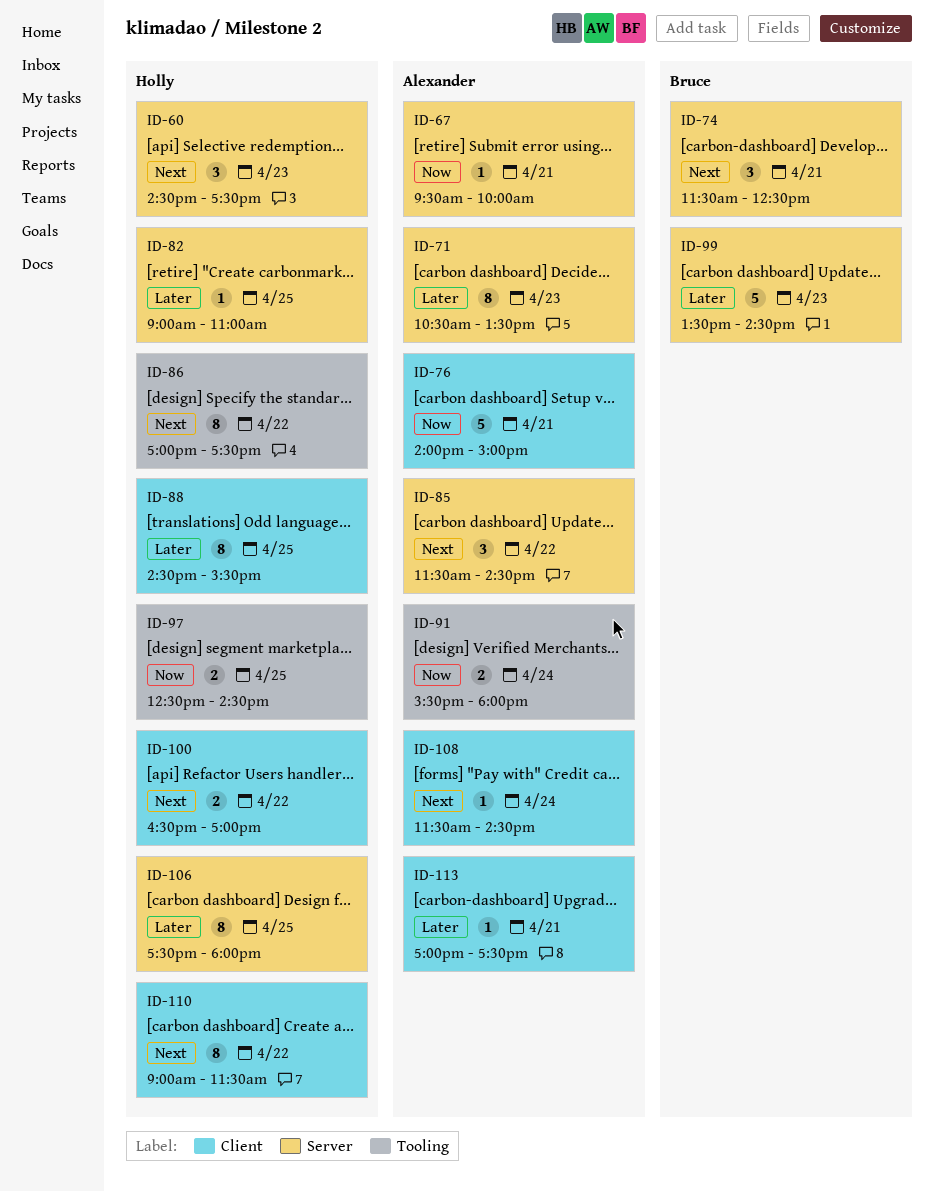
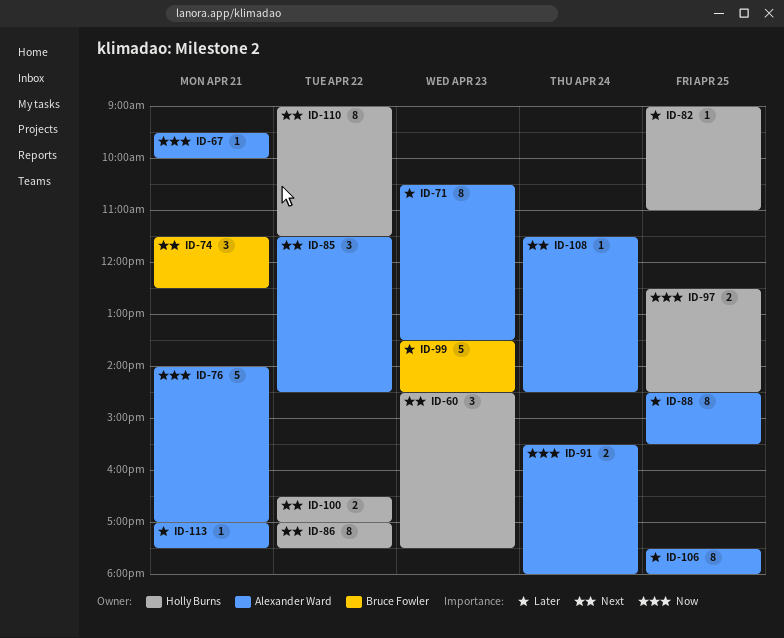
ID-76, ends: 15:00 -> 17:00
ID-88, owner: Holly Burns -> Alexander Ward
ID-106, owner: Holly Burns -> Alexander Ward

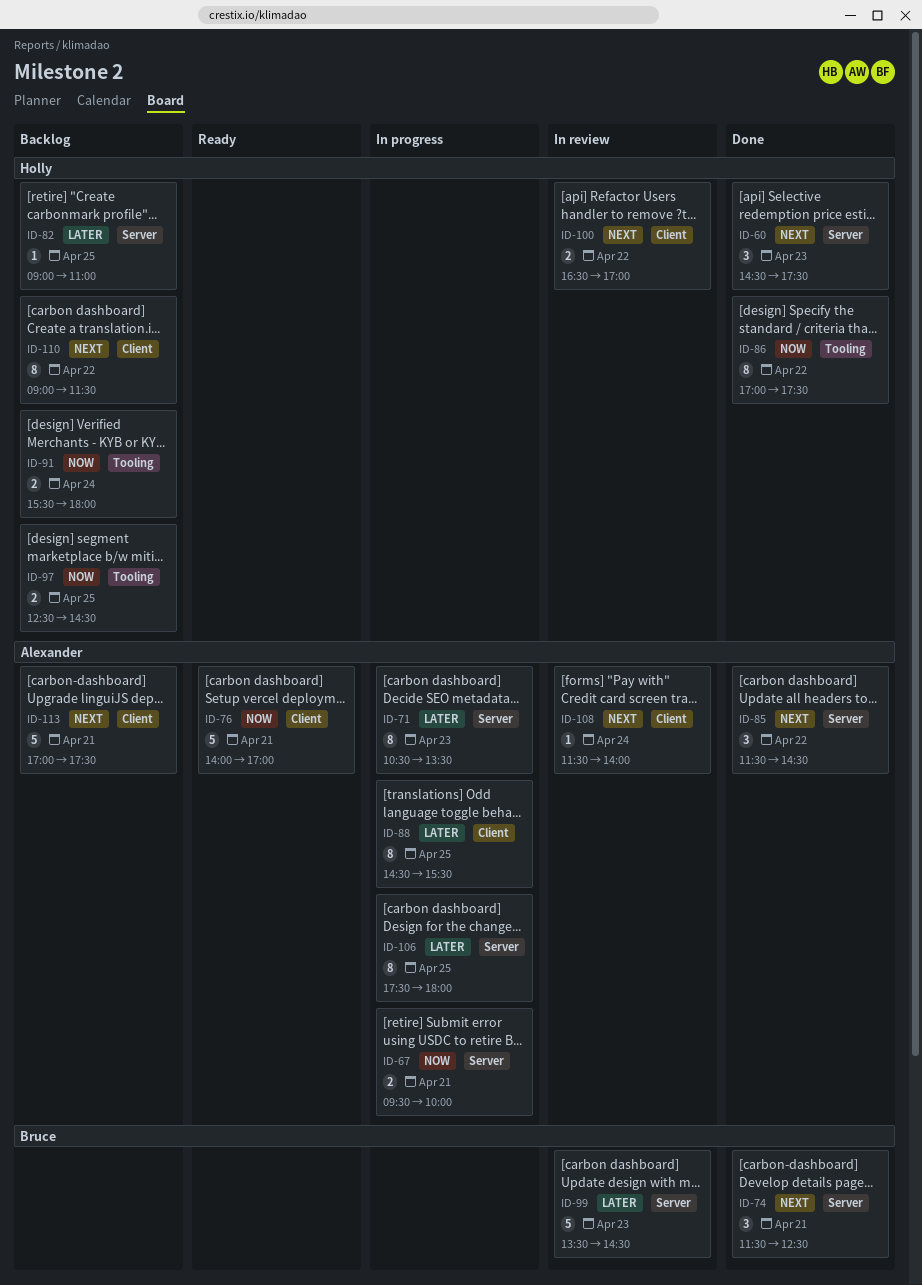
ID-67, estimate: 1 -> 2
ID-86, priority: Next -> Now
ID-91, owner: Alexander Ward -> Holly Burns
ID-108, ends: 14:30 -> 14:00
ID-113, priority: Later -> Next
ID-113, estimate: 1 -> 5

